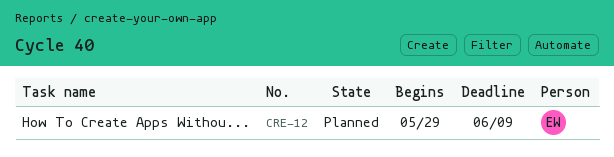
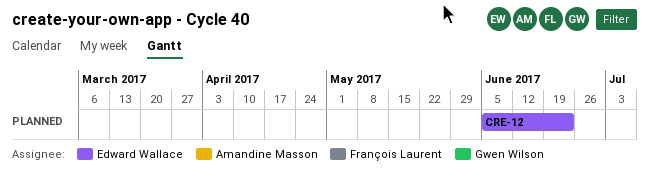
CRE-12, start: May 29 -> Jun 5
CRE-12, due: Jun 9 -> Jun 23

